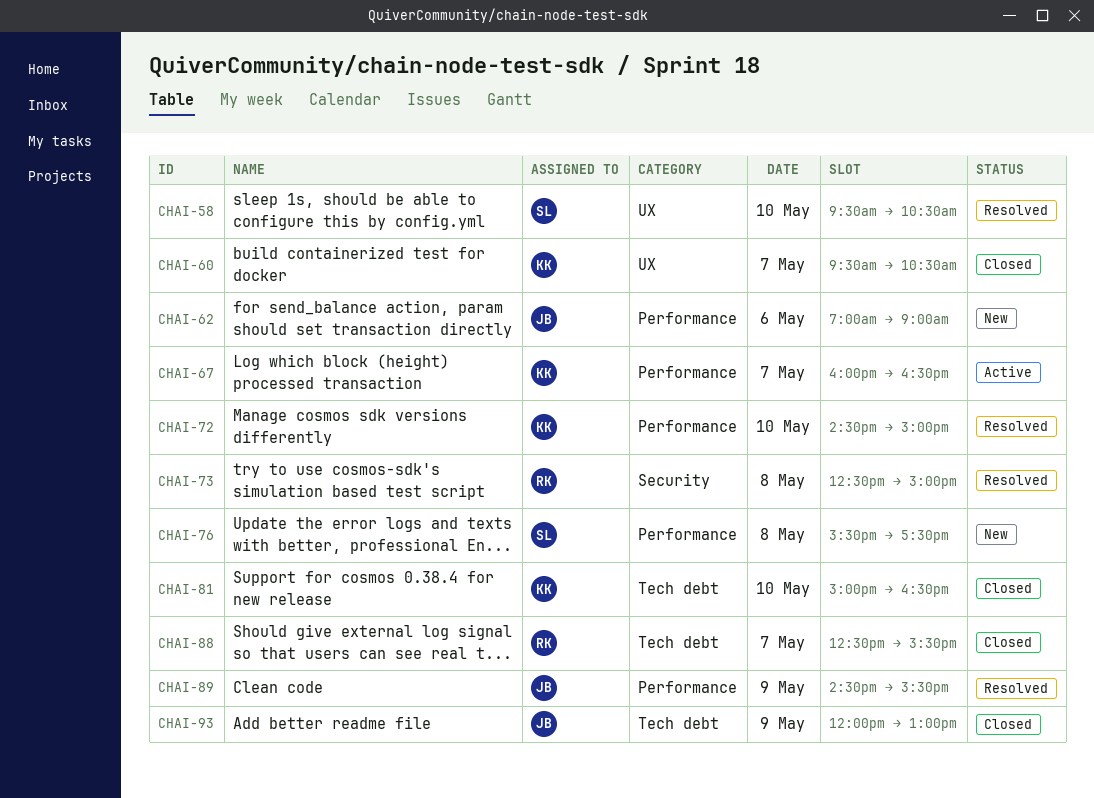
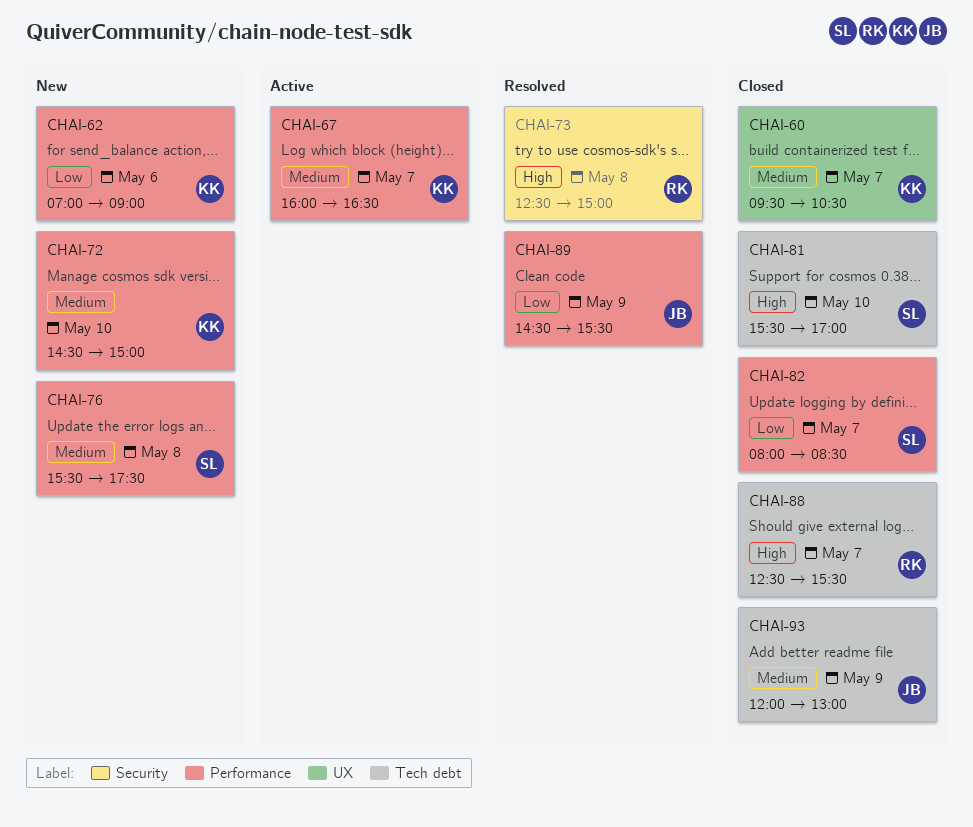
CHAI-58: present -> none
CHAI-62, owner: JB -> KK
CHAI-72, status: Resolved -> New
CHAI-81, owner: KK -> SL
CHAI-81, begins: 15:00 -> 15:30
CHAI-81, ends: 16:30 -> 17:00
CHAI-82: none -> present

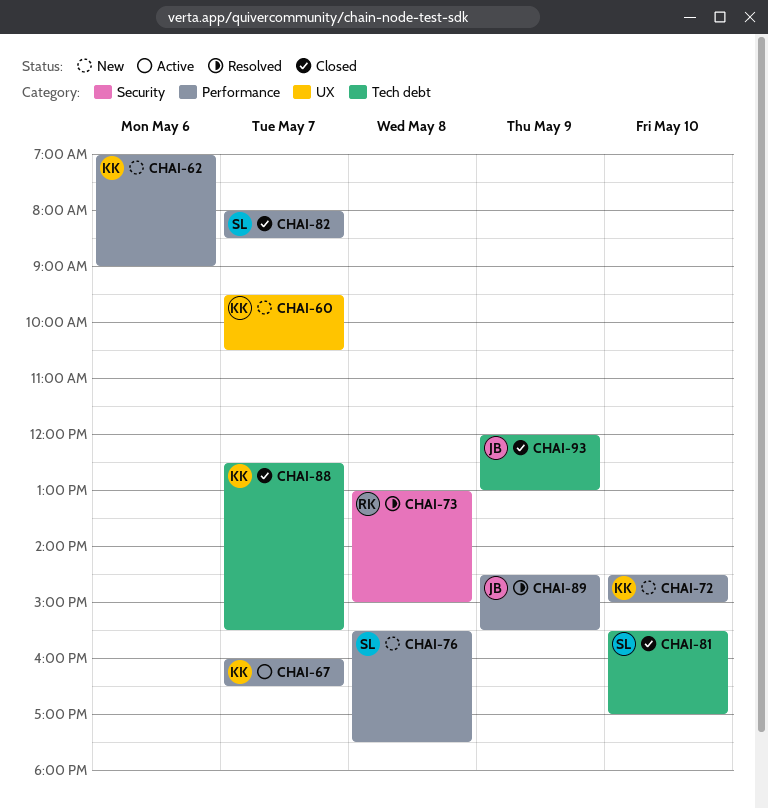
CHAI-60, status: Closed -> New
CHAI-73, begins: 12:30 -> 13:00
CHAI-88, owner: RK -> KK

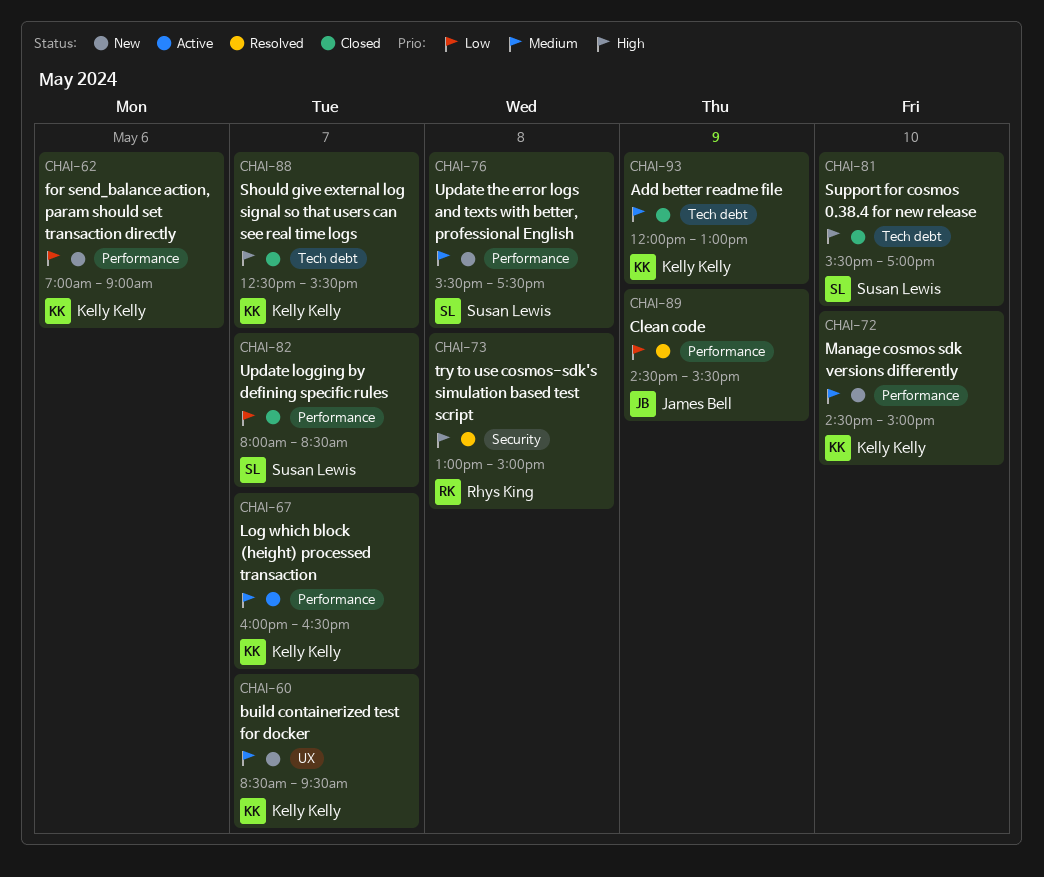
CHAI-60, begins: 09:30 -> 08:30
CHAI-60, ends: 10:30 -> 09:30
CHAI-93, owner: James Bell -> Kelly Kelly

